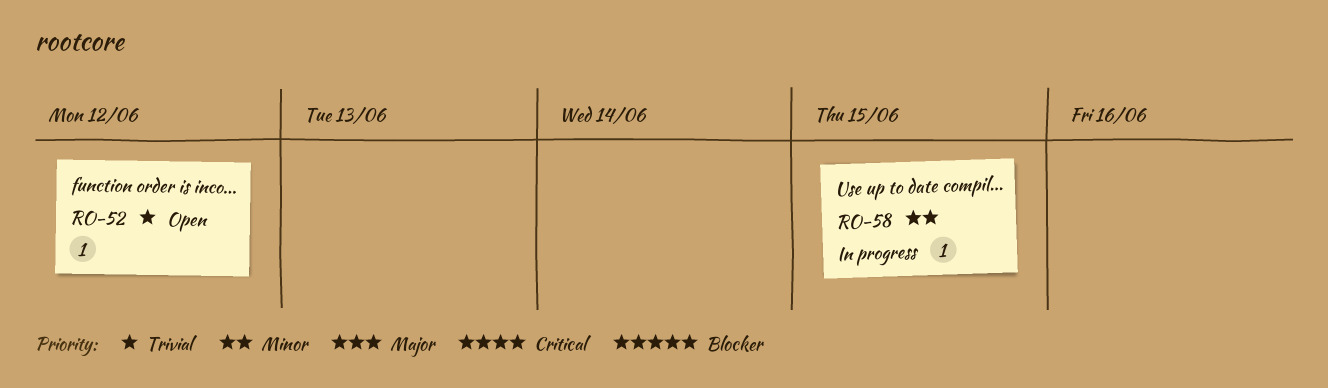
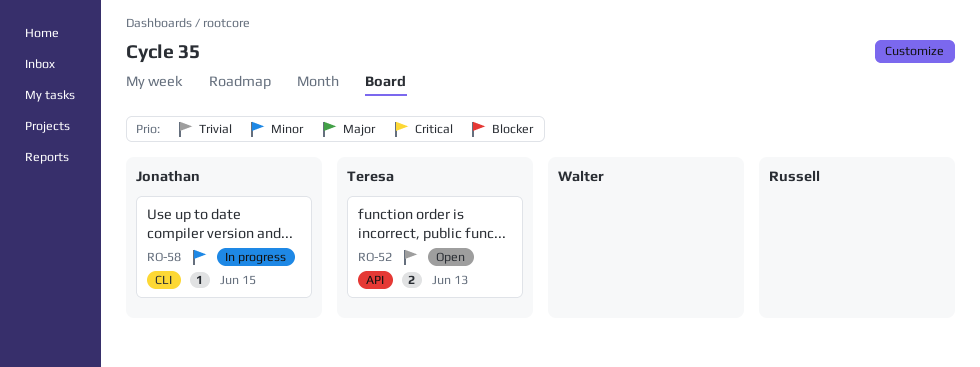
RO-52, estimate: 1 -> 2
RO-52, due: Jun 12 -> Jun 13

